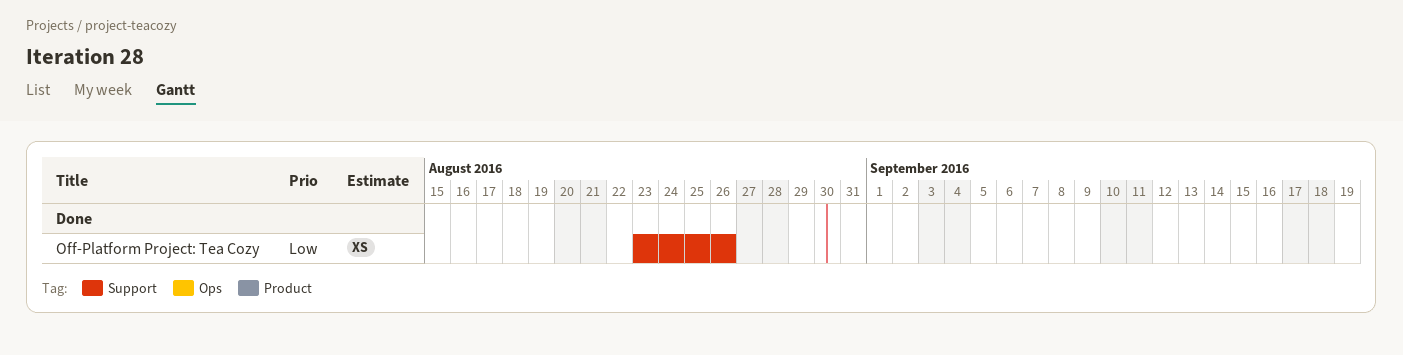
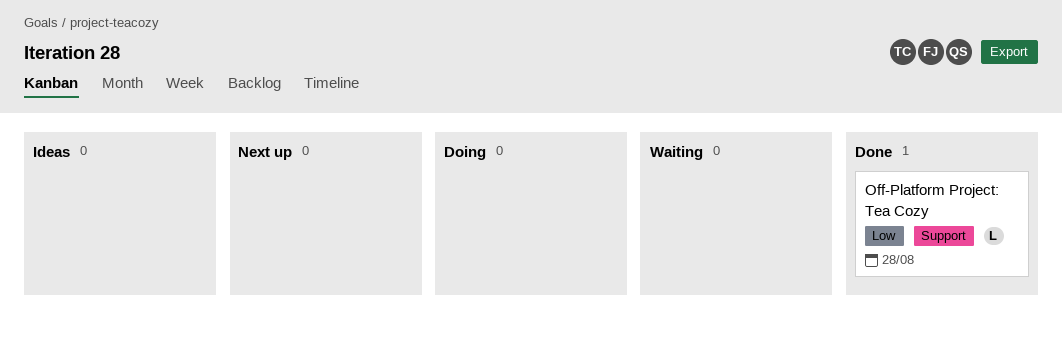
Off-Platform Project: Tea Cozy, estimate: XS -> L
Off-Platform Project: Tea Cozy, due: Aug 26 -> Aug 28

